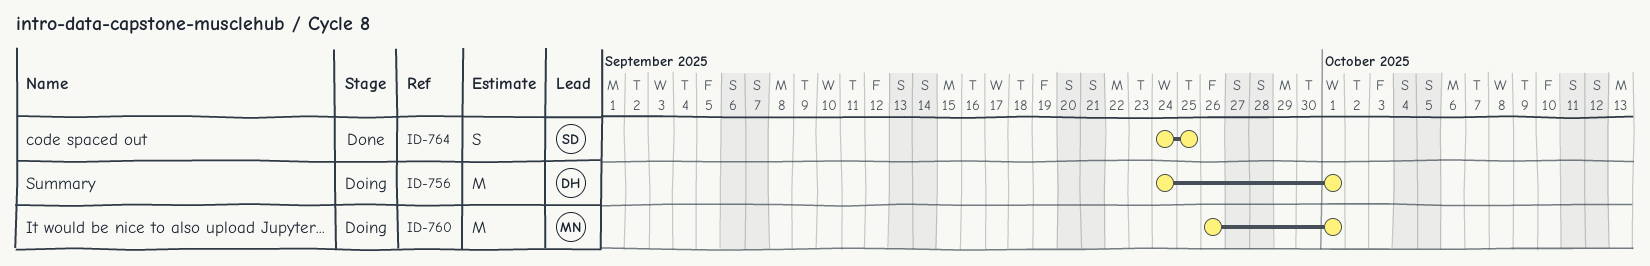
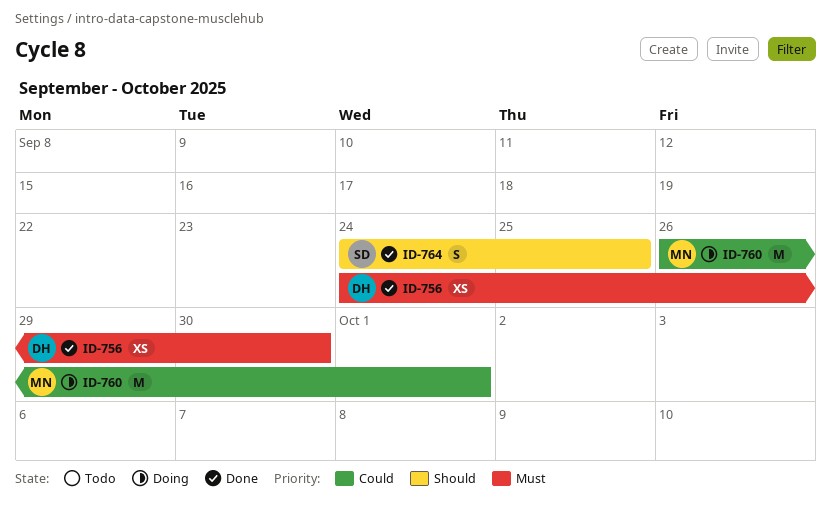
ID-756, status: Doing -> Done
ID-756, estimate: M -> XS
ID-756, due: Oct 1 -> Sep 30

